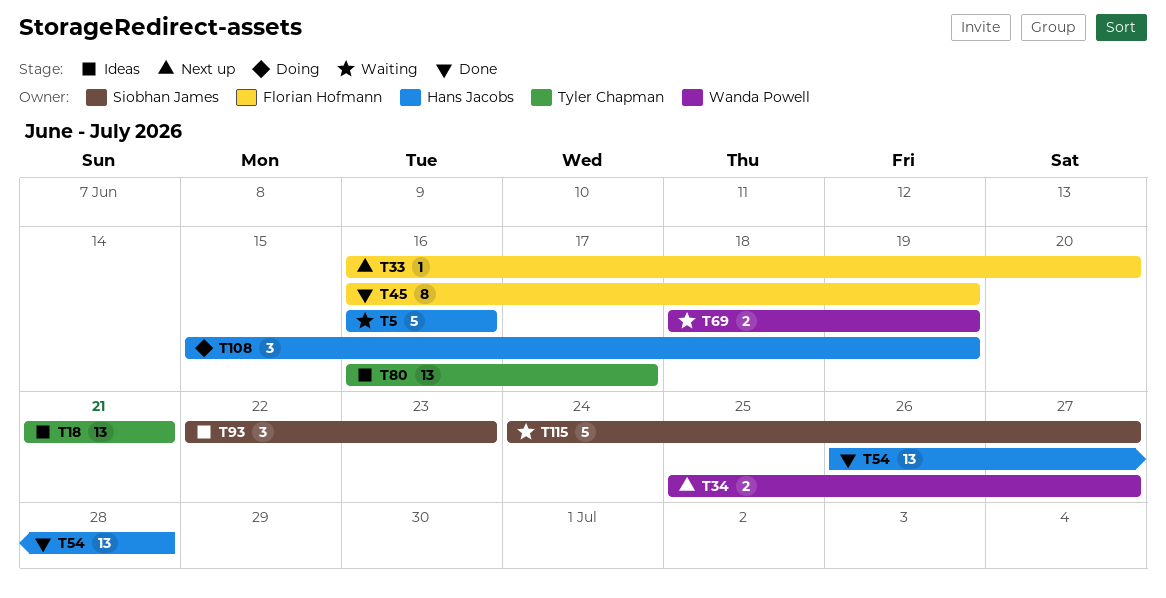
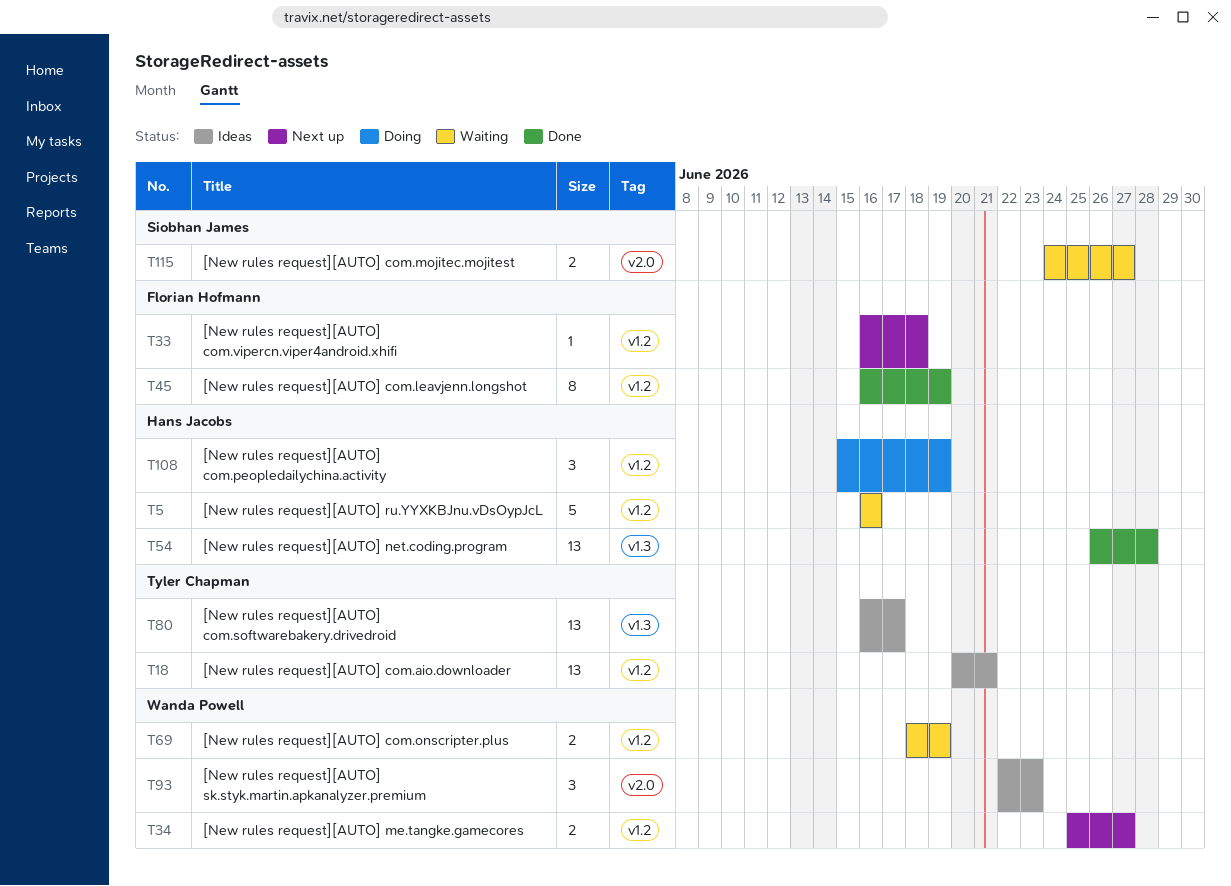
T18, start: Jun 21 -> Jun 20
T33, due: Jun 20 -> Jun 18
T93, owner: Siobhan James -> Wanda Powell
T115, estimate: 5 -> 2

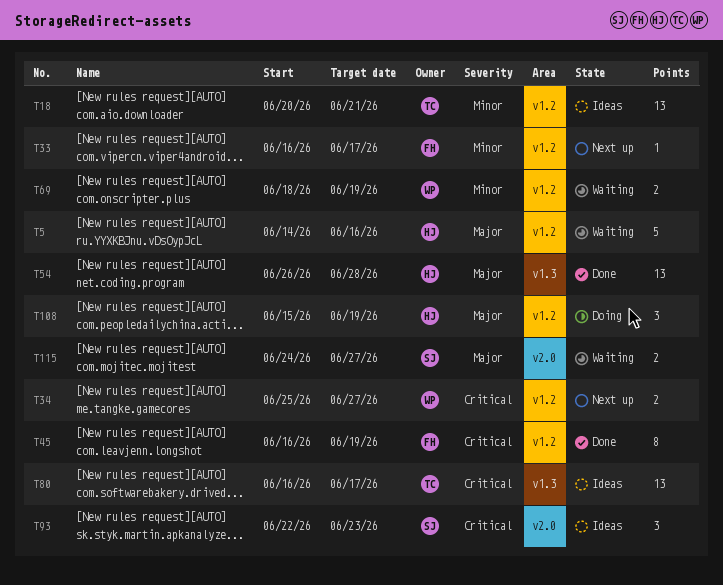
T5, start: Jun 16 -> Jun 14
T33, due: Jun 18 -> Jun 17
T93, owner: Wanda Powell -> Siobhan James

